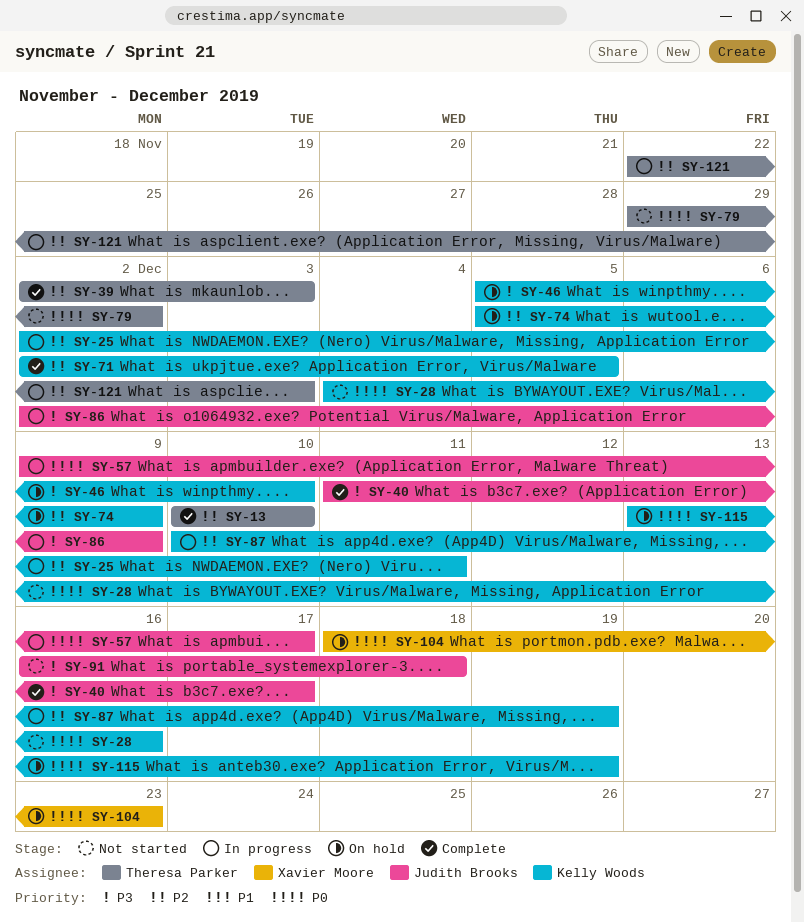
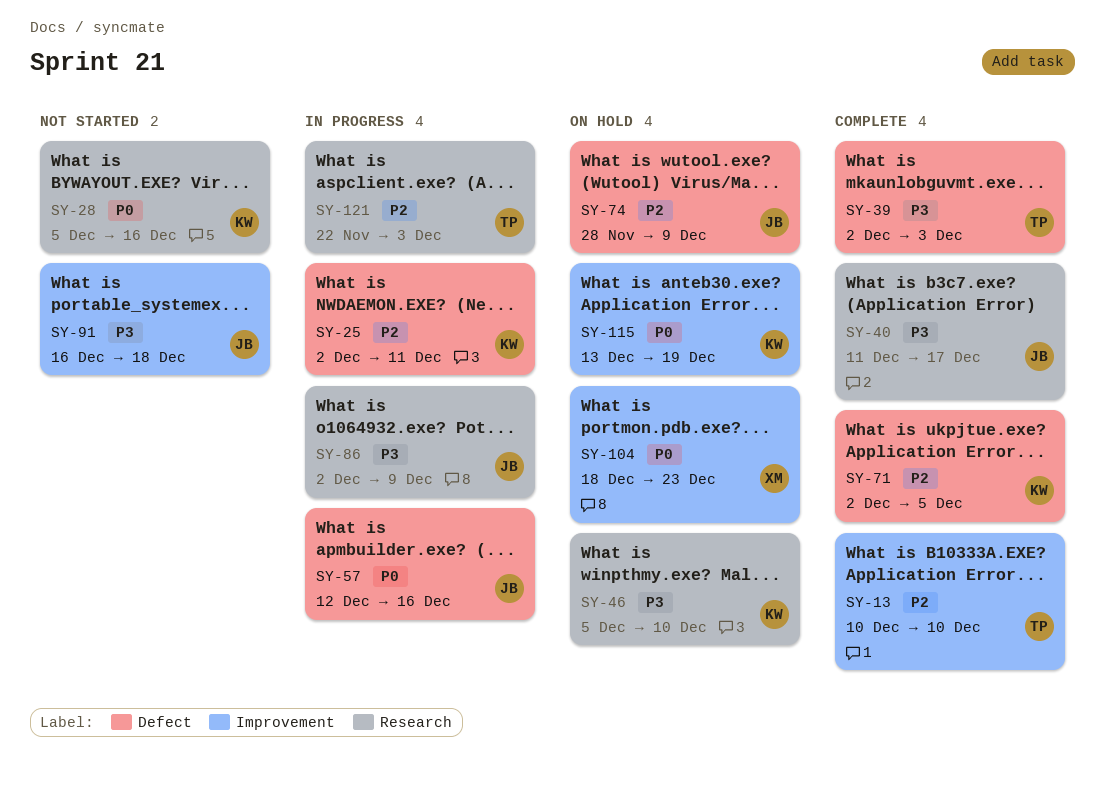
SY-28, start: Dec 4 -> Dec 5
SY-39, priority: P2 -> P3
SY-57, start: Dec 9 -> Dec 12
SY-57, due: Dec 17 -> Dec 16
SY-74, owner: Kelly Woods -> Judith Brooks
SY-74, start: Dec 5 -> Nov 28
SY-79: present -> none
SY-87: present -> none

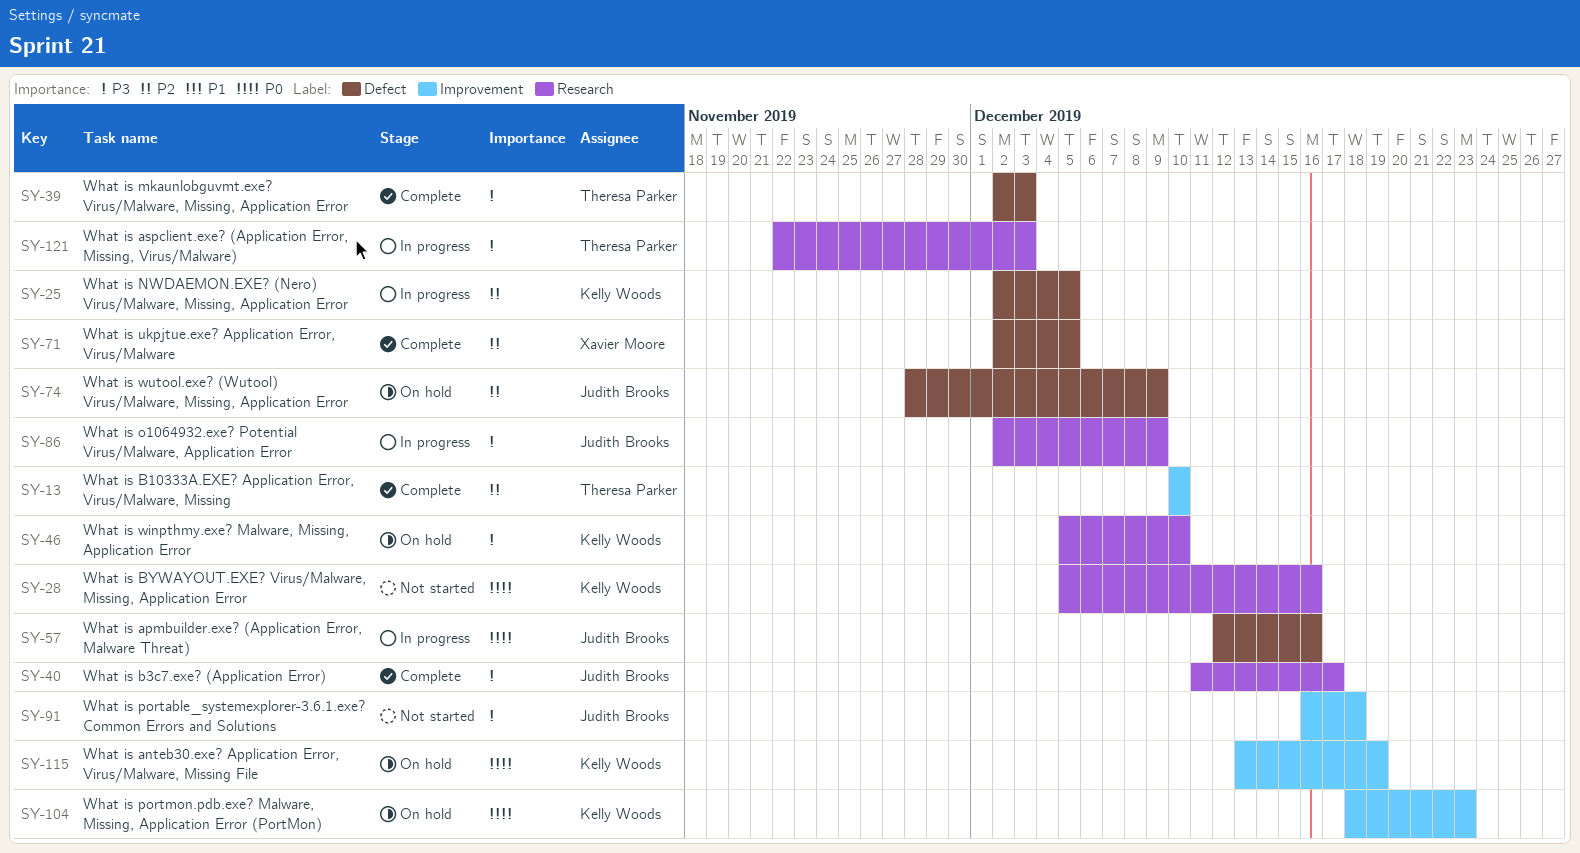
SY-25, due: Dec 11 -> Dec 5
SY-71, owner: Kelly Woods -> Xavier Moore
SY-104, owner: Xavier Moore -> Kelly Woods
SY-121, priority: P2 -> P3

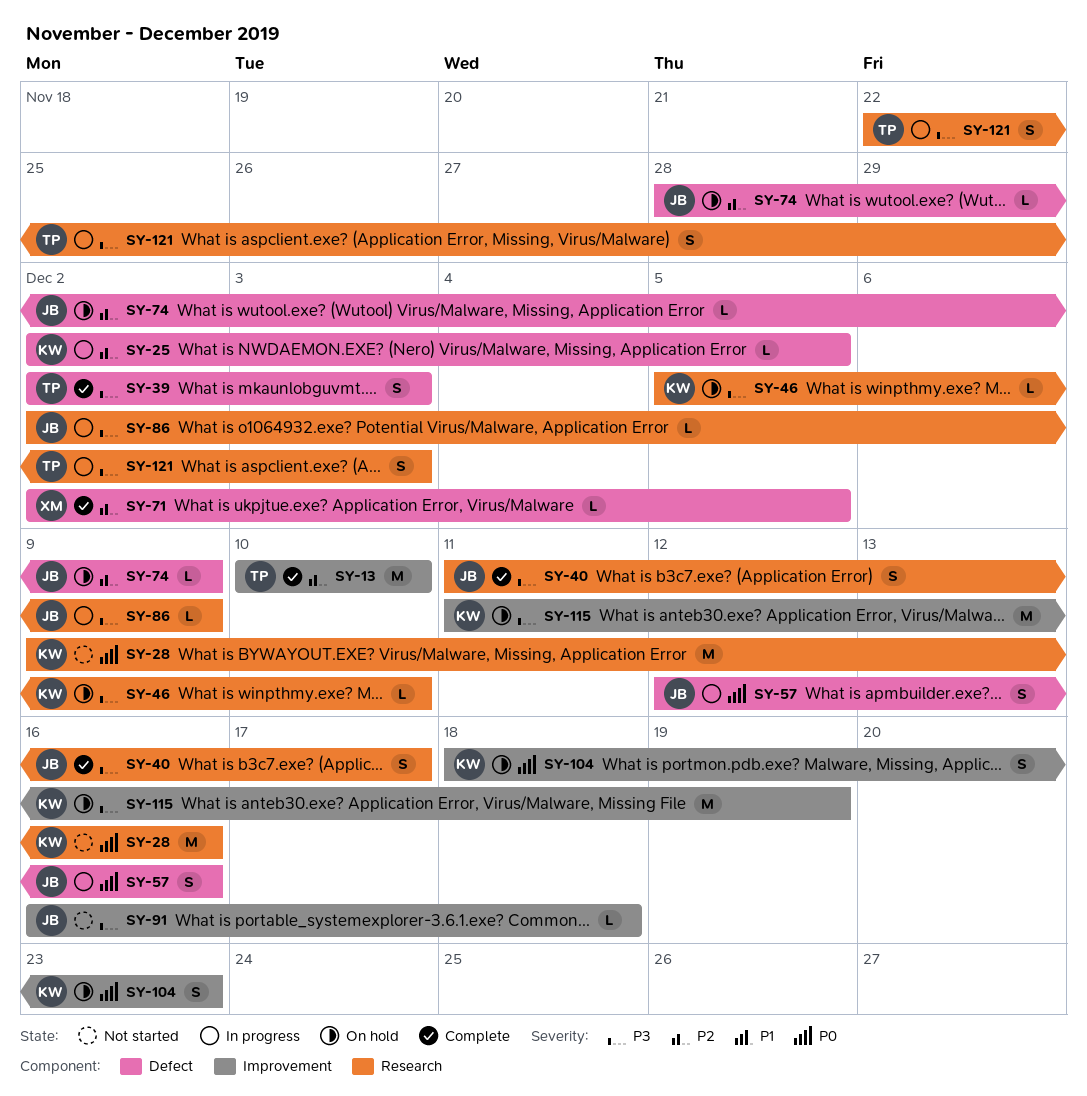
SY-28, start: Dec 5 -> Dec 9
SY-115, priority: P0 -> P3
SY-115, start: Dec 13 -> Dec 11

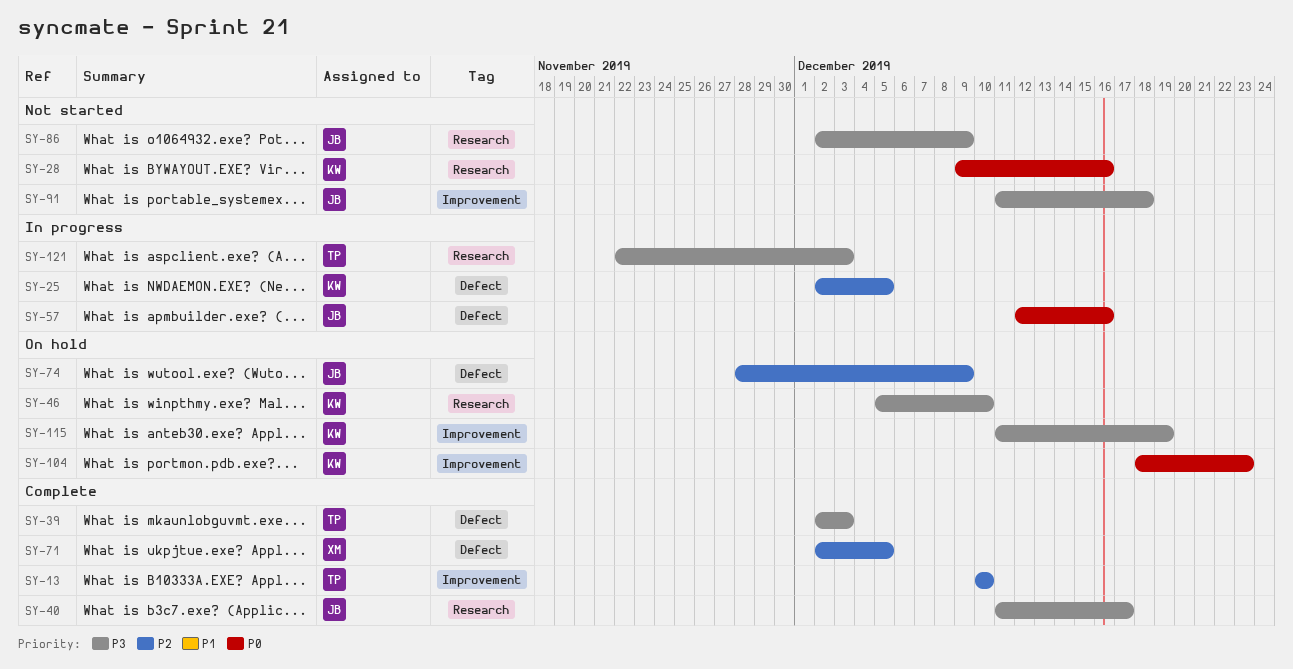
SY-86, status: In progress -> Not started
SY-91, start: Dec 16 -> Dec 11

